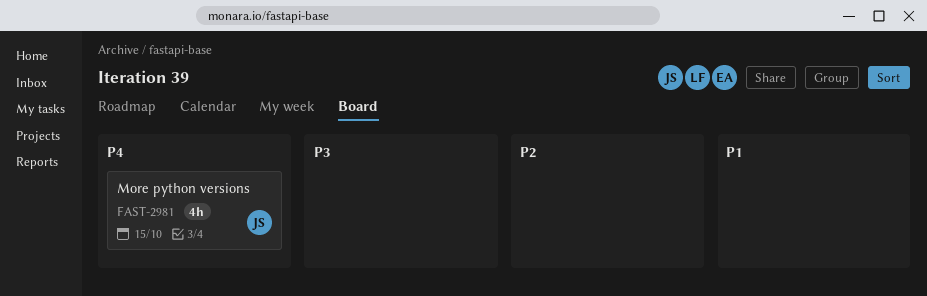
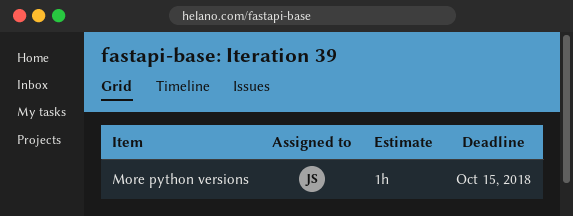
More python versions, estimate: 4h -> 1h

